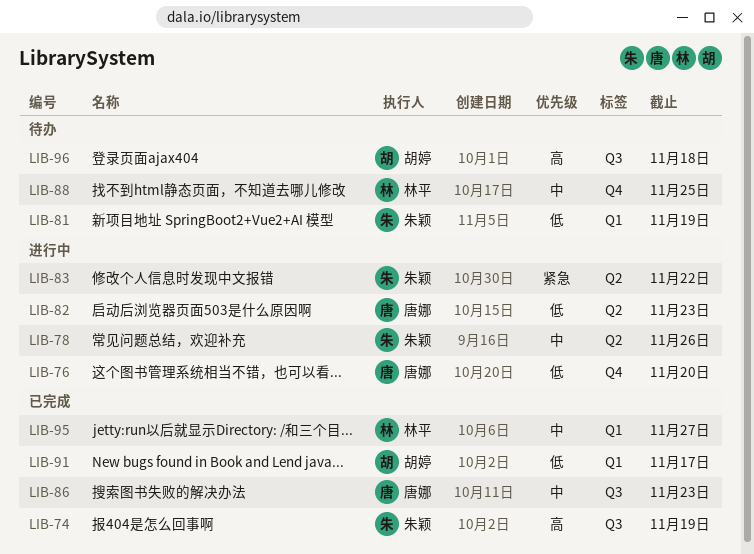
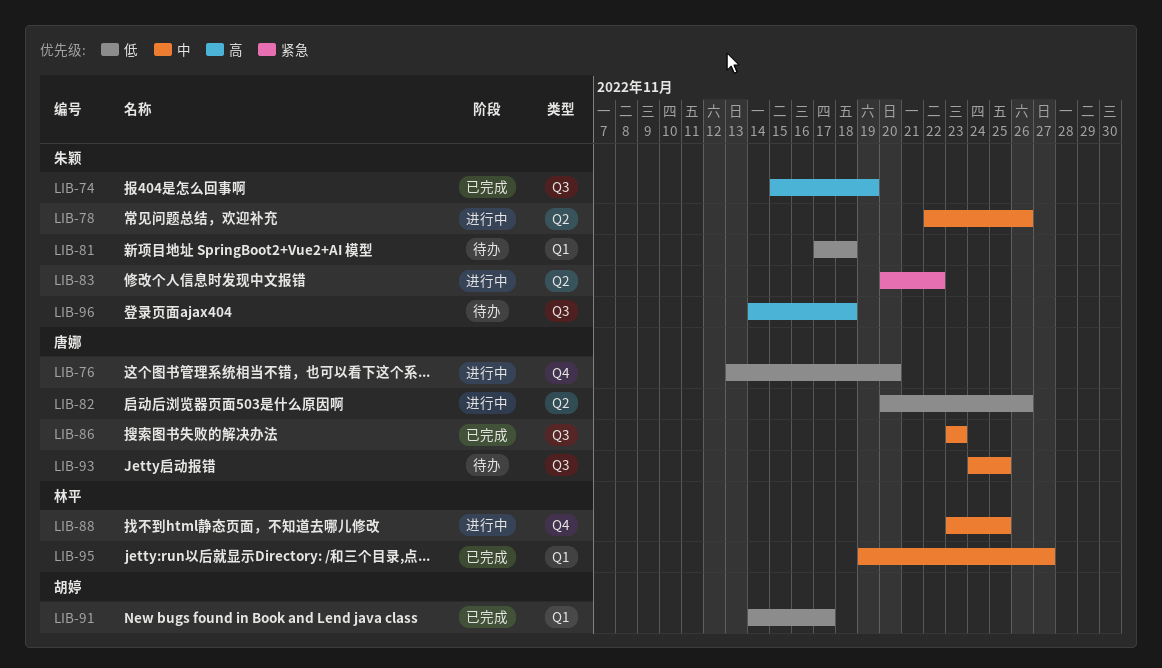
LIB-81, due: Nov 19 -> Nov 18
LIB-82, due: Nov 23 -> Nov 26
LIB-88, status: 待办 -> 进行中
LIB-93: none -> present
LIB-96, owner: 胡婷 -> 朱颖

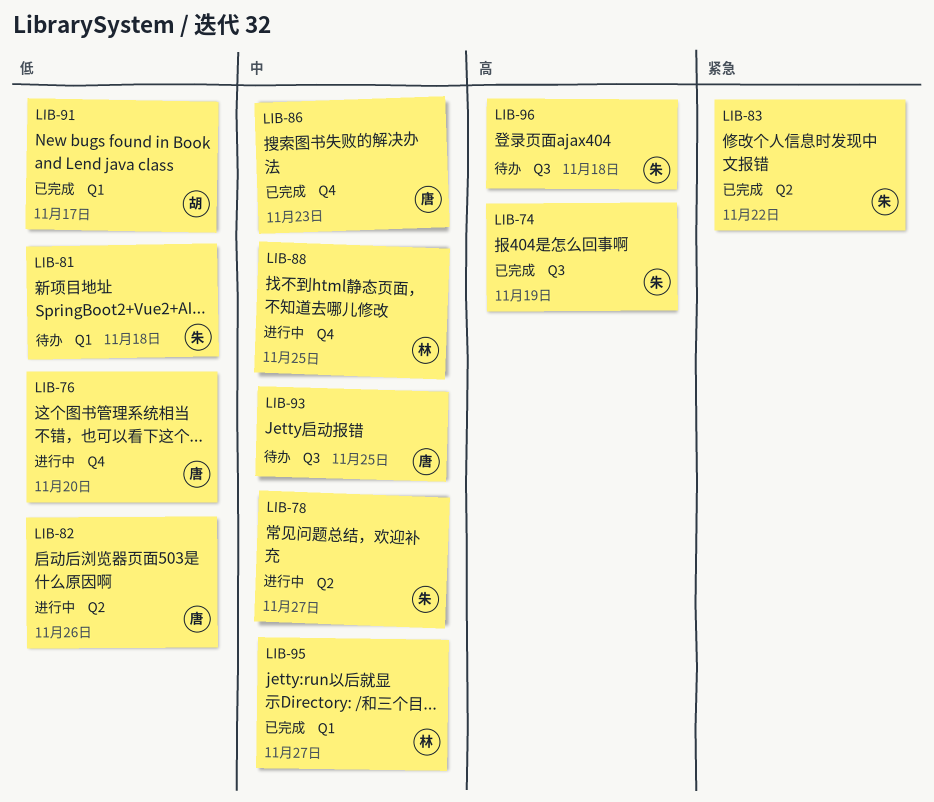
LIB-78, due: Nov 26 -> Nov 27
LIB-83, status: 进行中 -> 已完成
LIB-86, label: Q3 -> Q4

